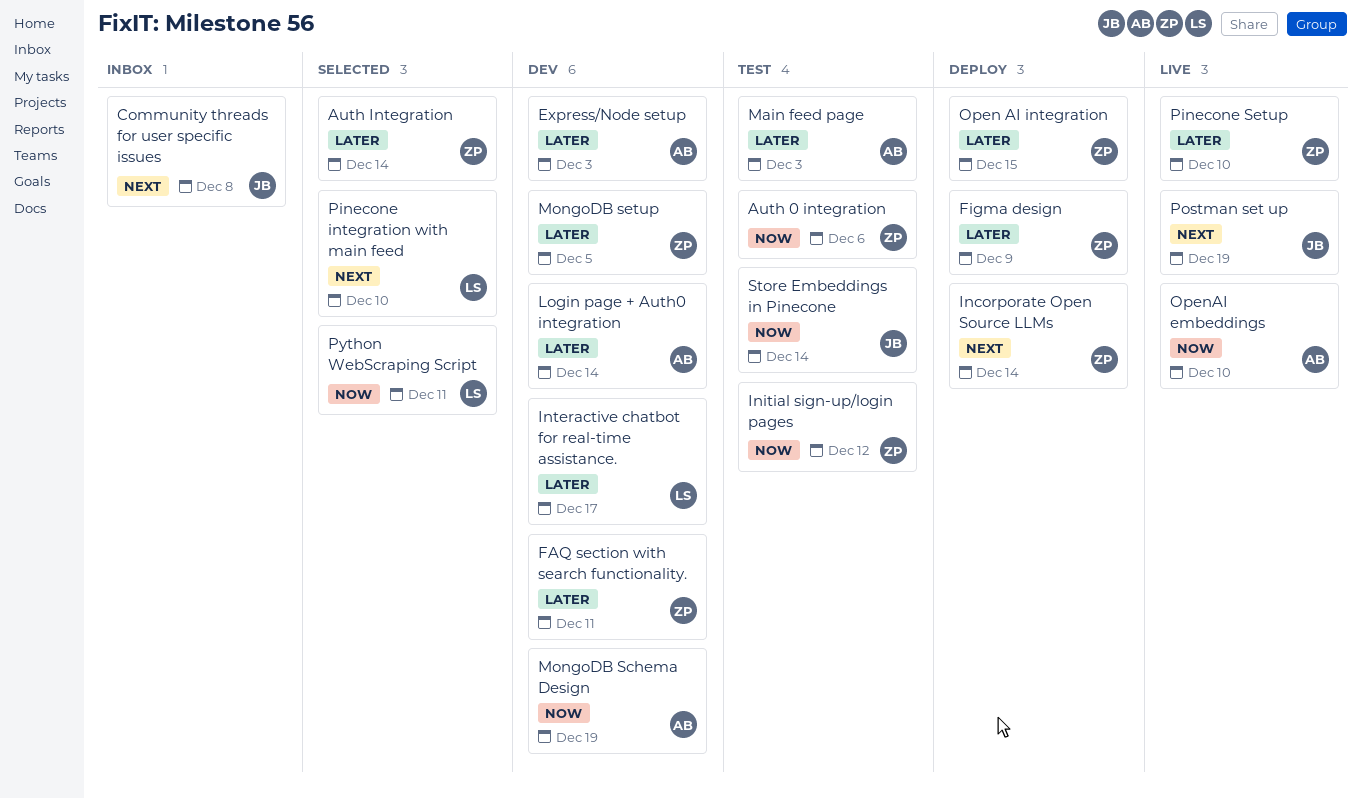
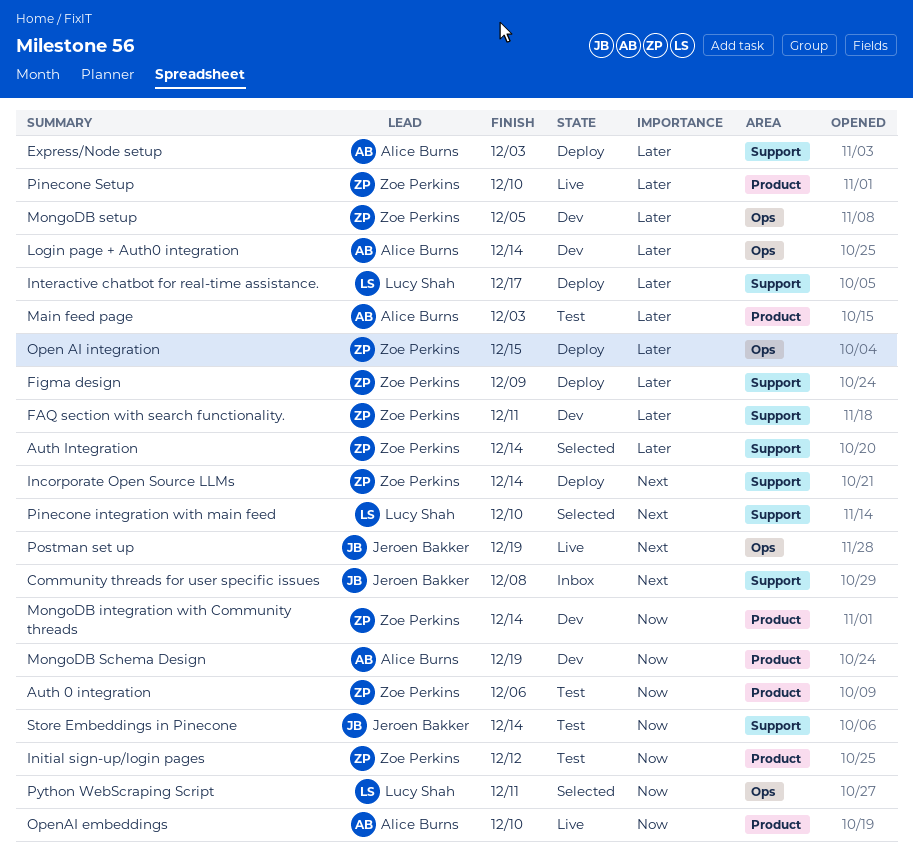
Express/Node setup, status: Dev -> Deploy
Interactive chatbot for real-time assistance., status: Dev -> Deploy
MongoDB integration with Community threads: none -> present

